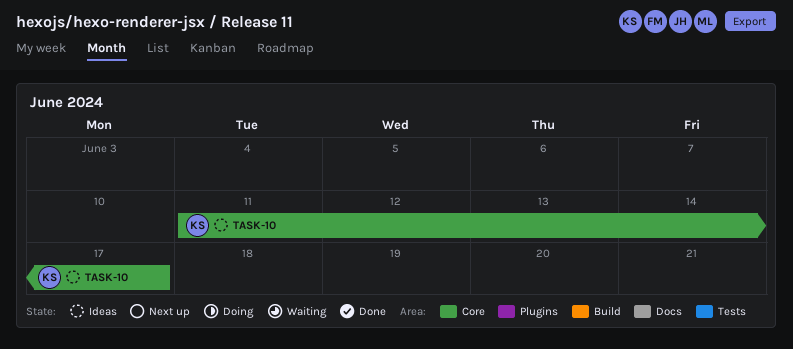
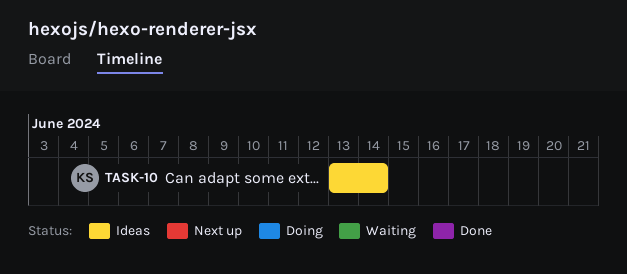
TASK-10, start: Jun 11 -> Jun 13
TASK-10, due: Jun 17 -> Jun 14

